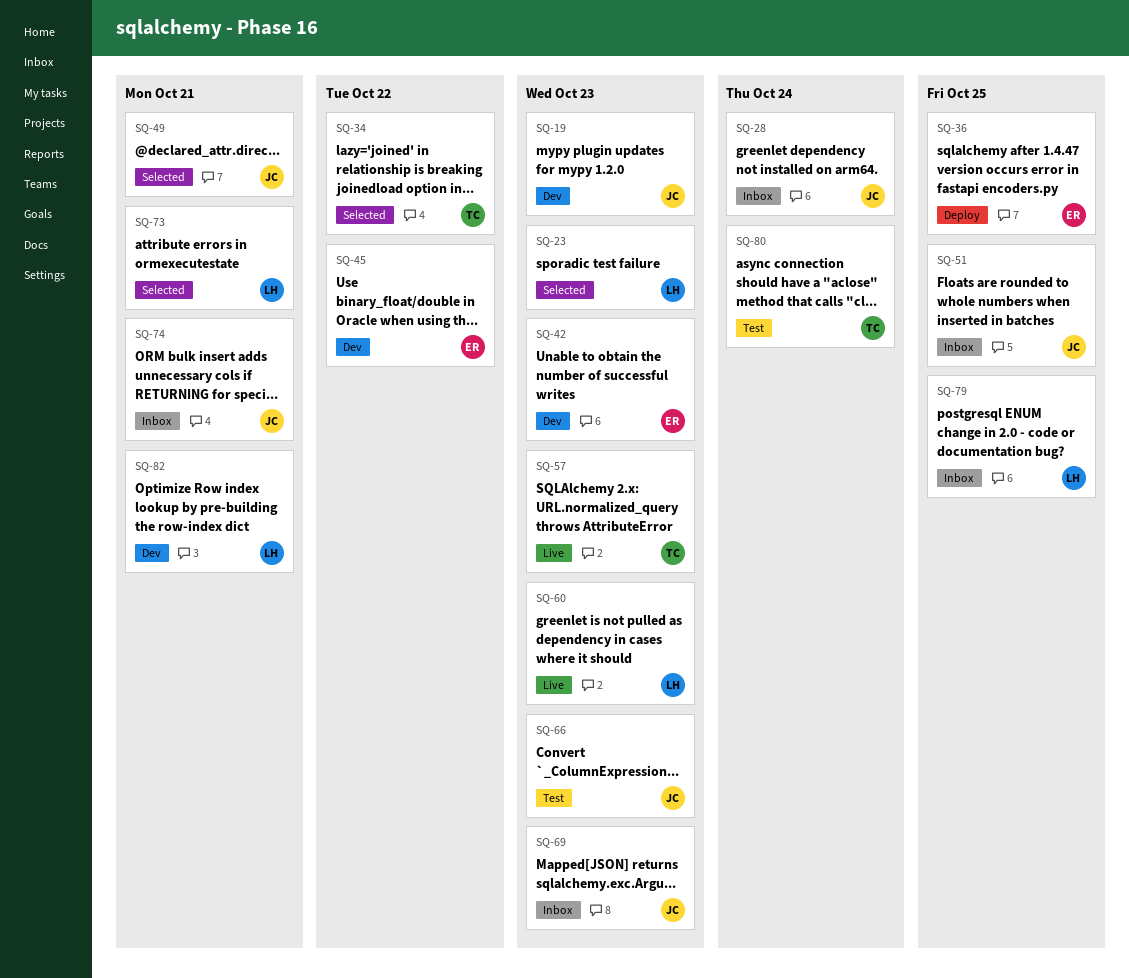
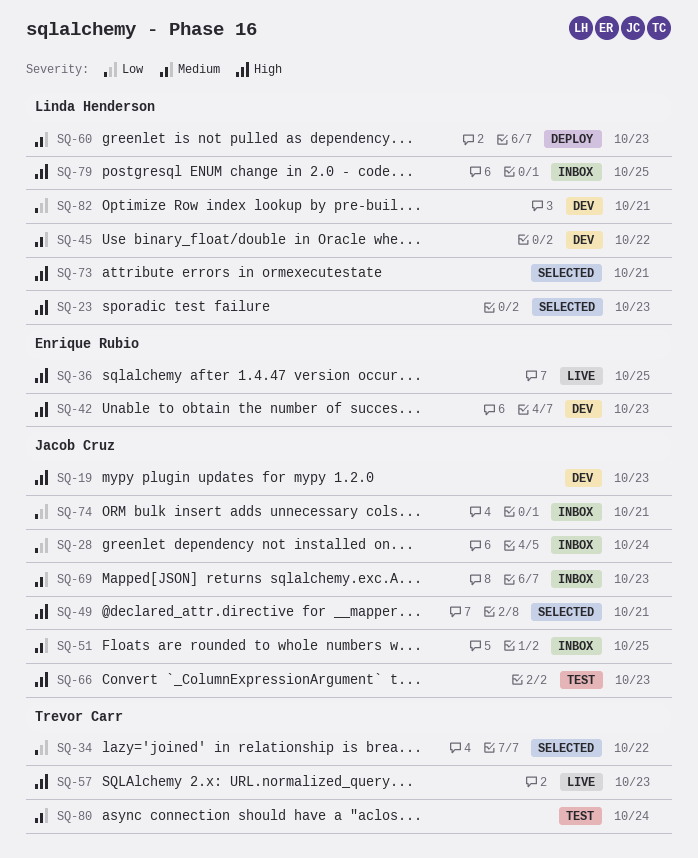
SQ-36, status: Deploy -> Live
SQ-45, owner: Enrique Rubio -> Linda Henderson
SQ-60, status: Live -> Deploy

